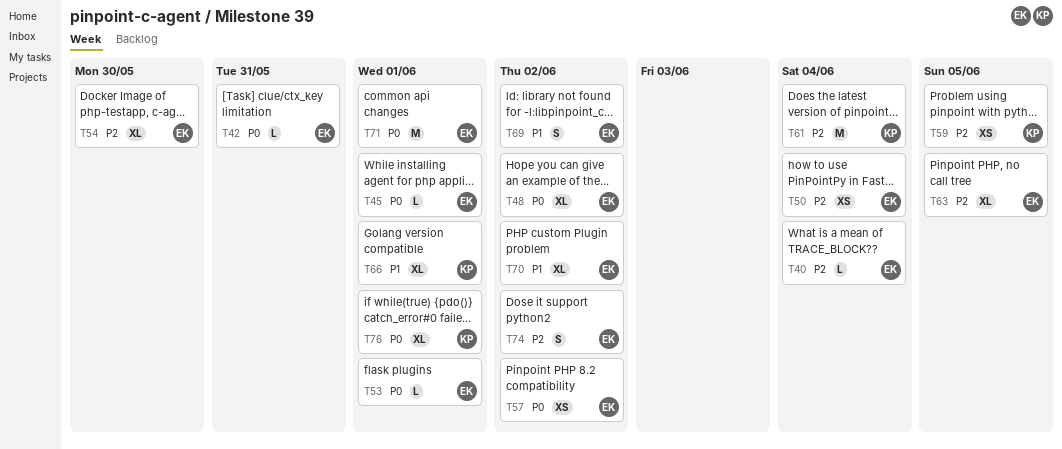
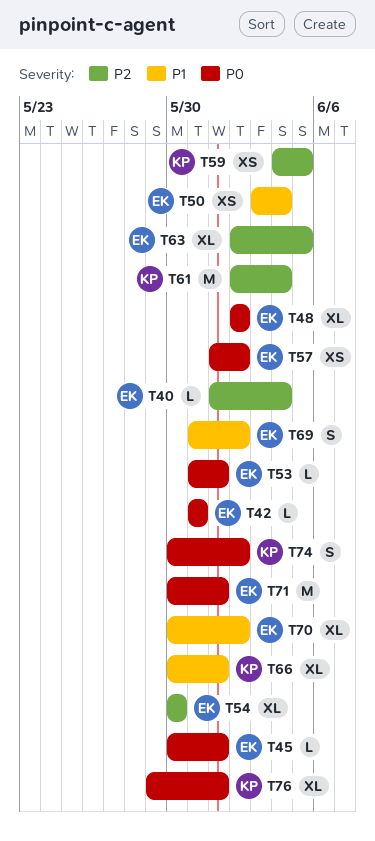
T50, priority: P2 -> P1
T74, owner: EK -> KP
T74, priority: P2 -> P0

